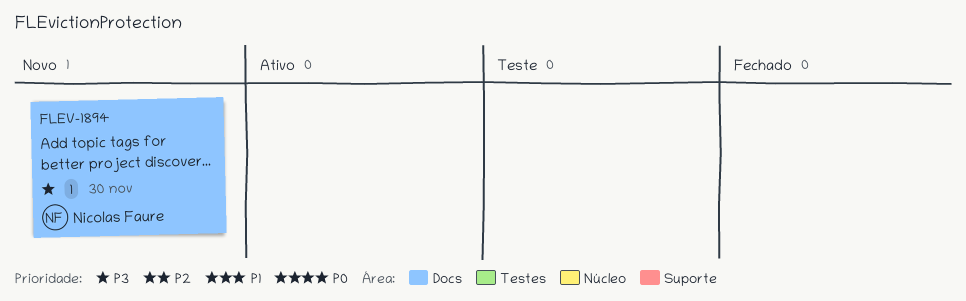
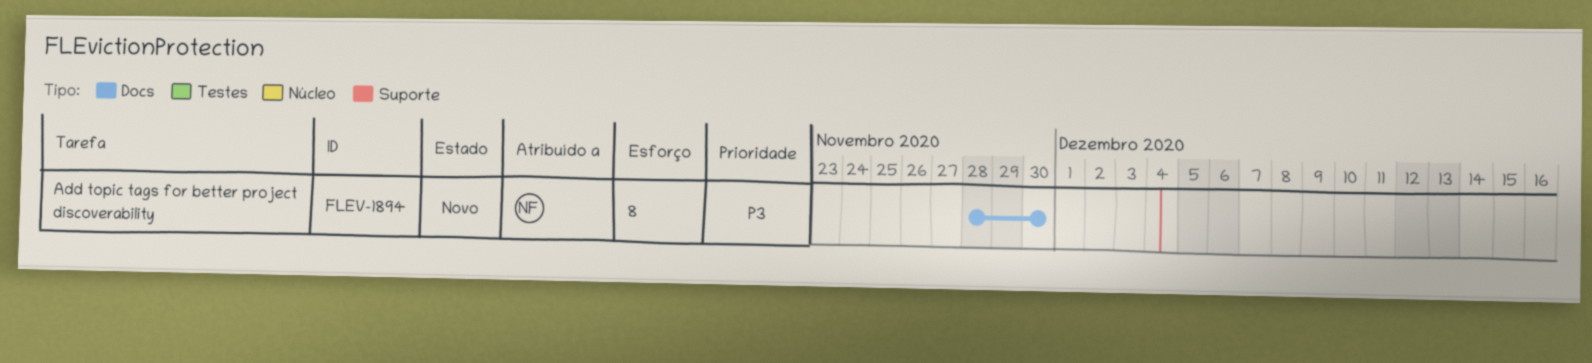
FLEV-1894, estimate: 1 -> 8

